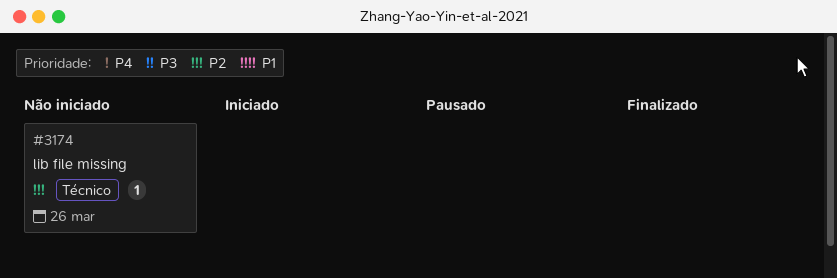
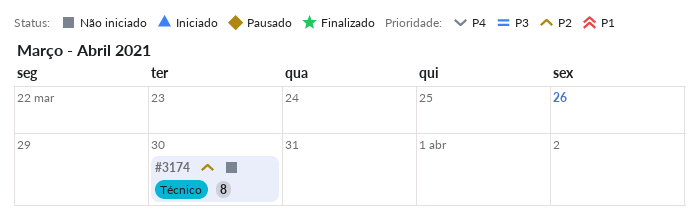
#3174, estimate: 1 -> 8
#3174, due: Mar 26 -> Mar 30

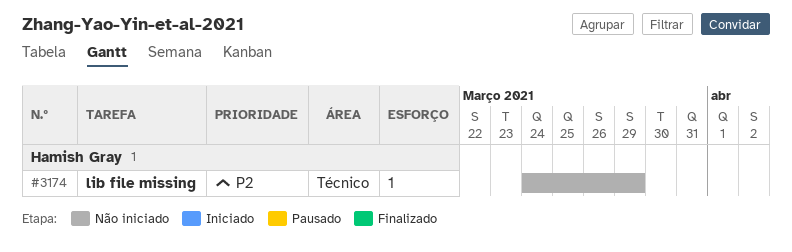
#3174, estimate: 8 -> 1
#3174, due: Mar 30 -> Mar 29

